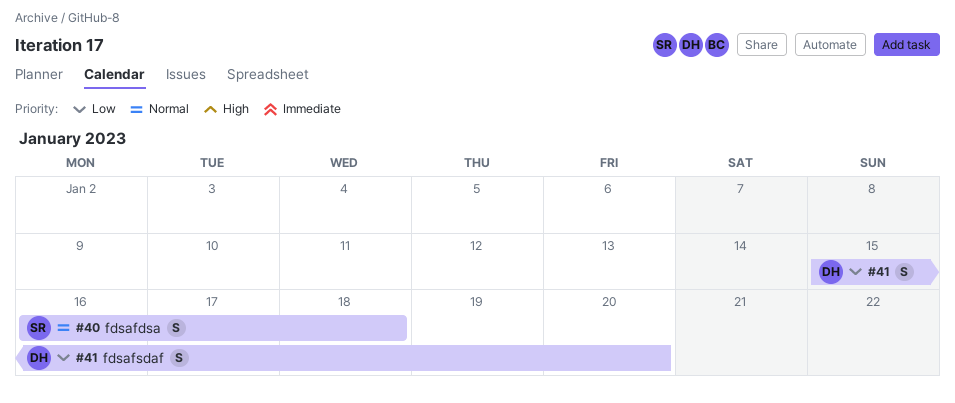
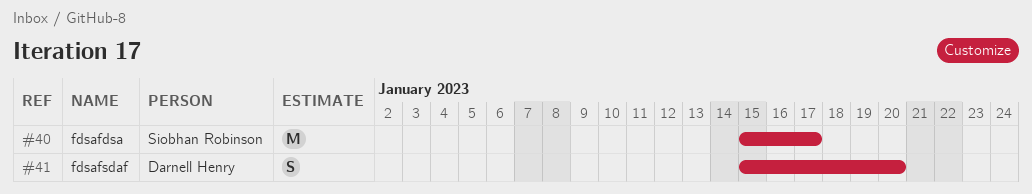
#40, estimate: S -> M
#40, start: Jan 16 -> Jan 15
#40, due: Jan 18 -> Jan 17

